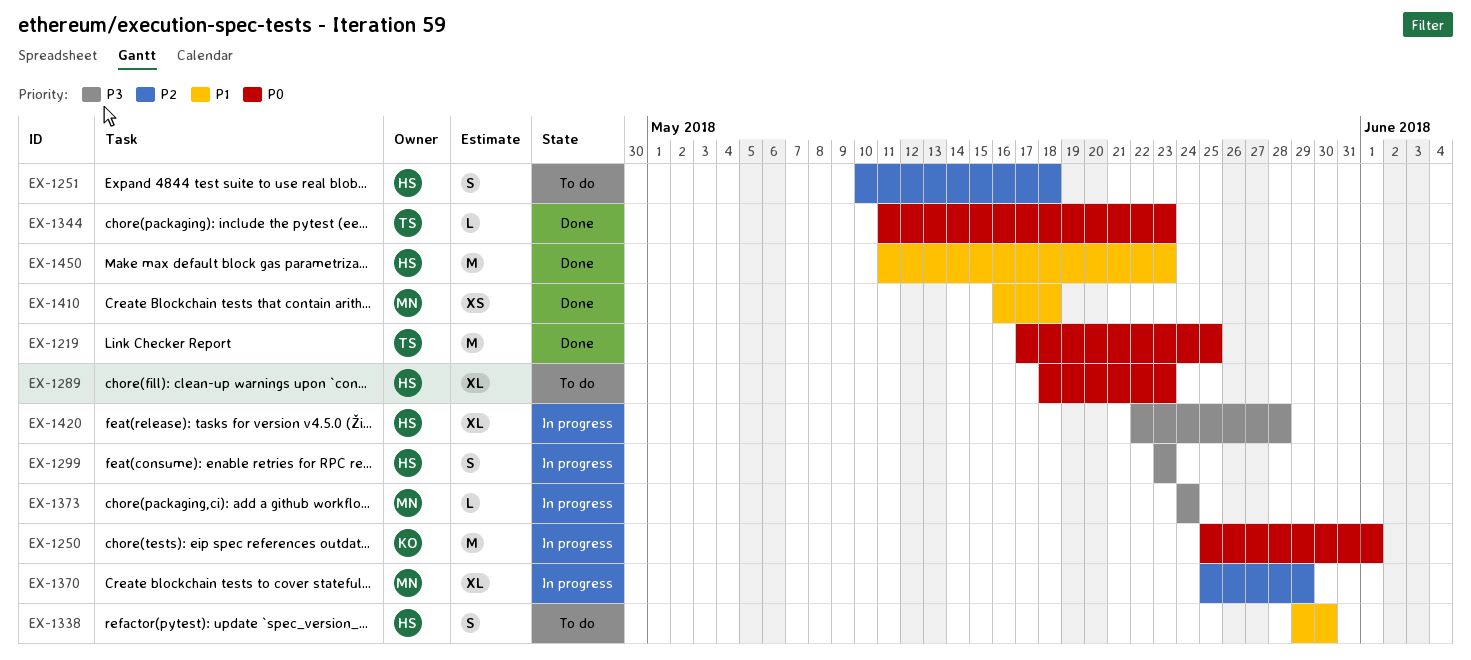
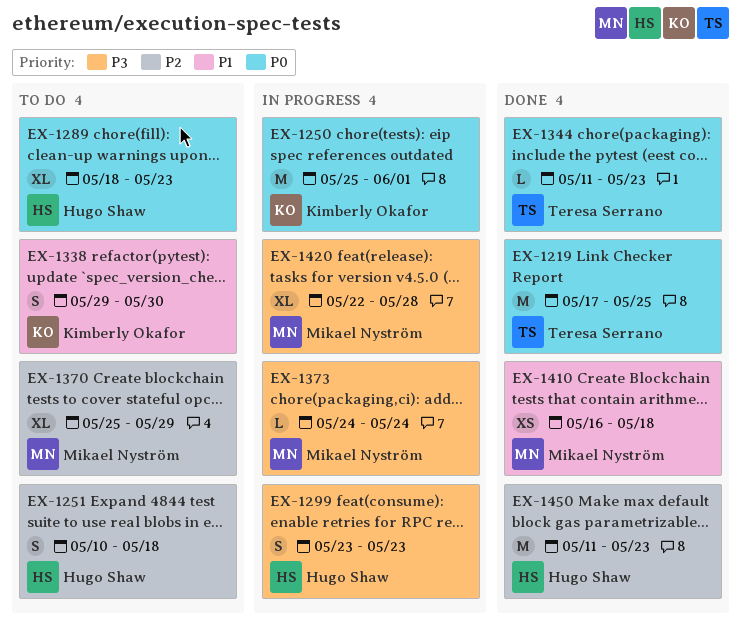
EX-1338, owner: Hugo Shaw -> Kimberly Okafor
EX-1370, status: In progress -> To do
EX-1420, owner: Hugo Shaw -> Mikael Nyström
EX-1450, priority: P1 -> P2

